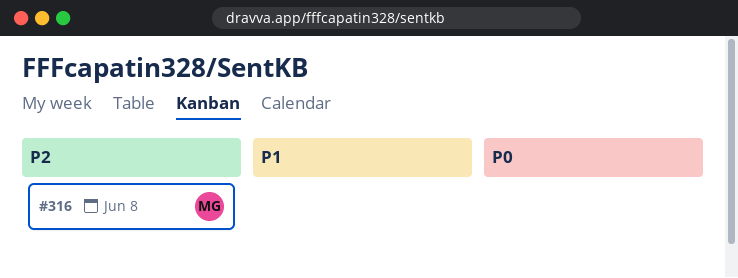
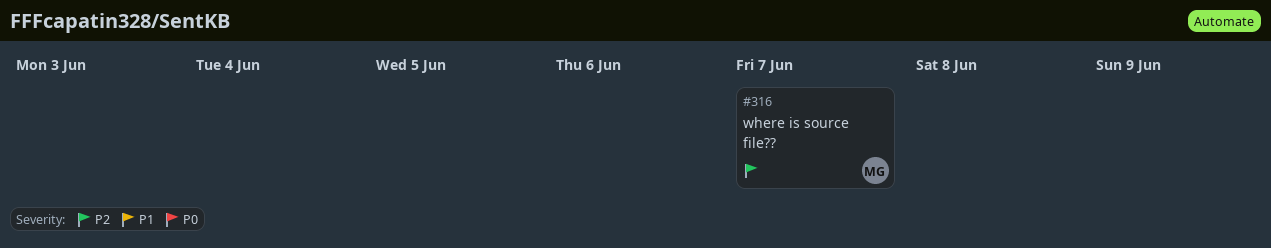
#316, due: Jun 8 -> Jun 7

